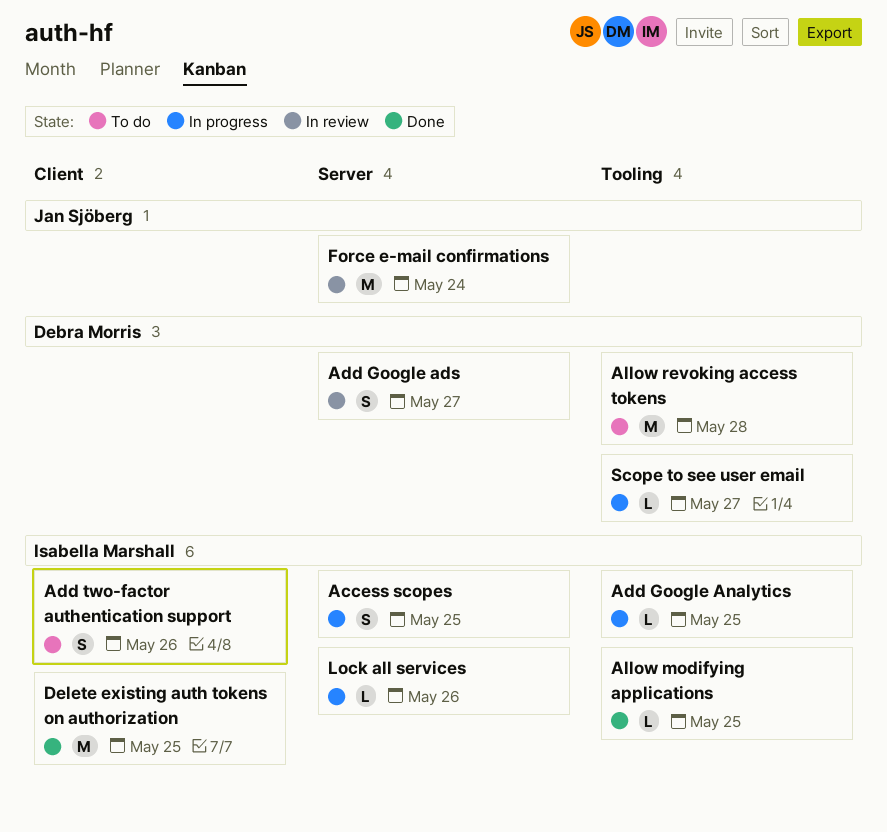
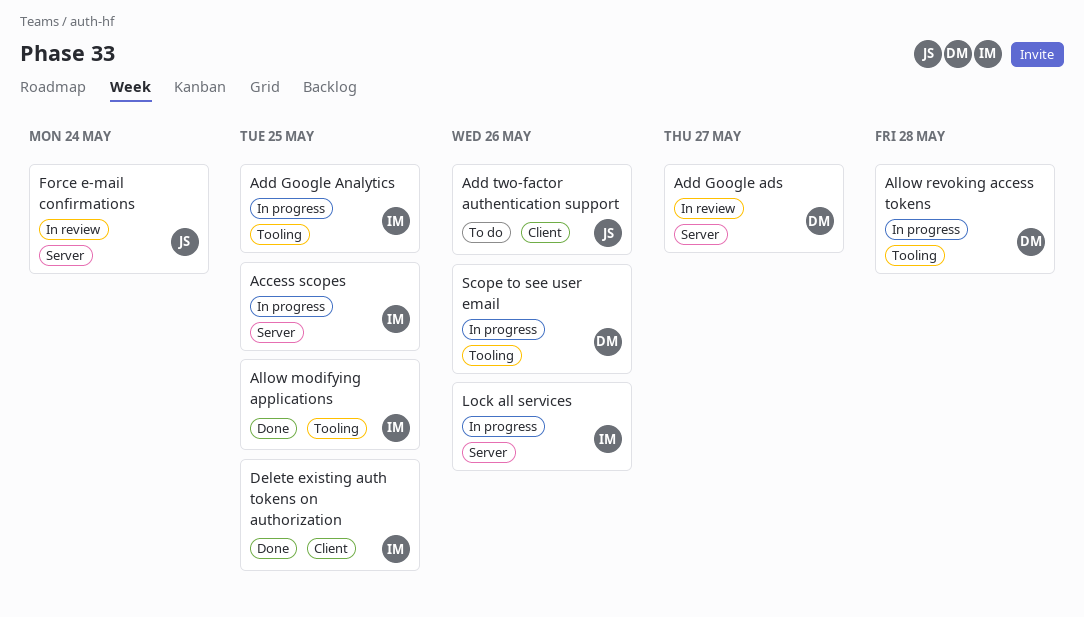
Add two-factor authentication support, owner: Isabella Marshall -> Jan Sjöberg
Allow revoking access tokens, status: To do -> In progress
Scope to see user email, due: May 27 -> May 26

